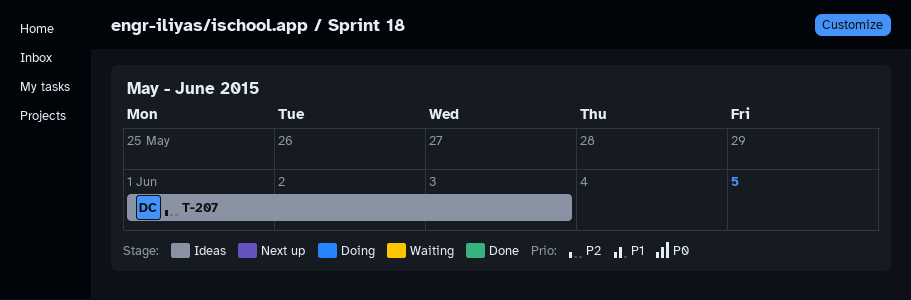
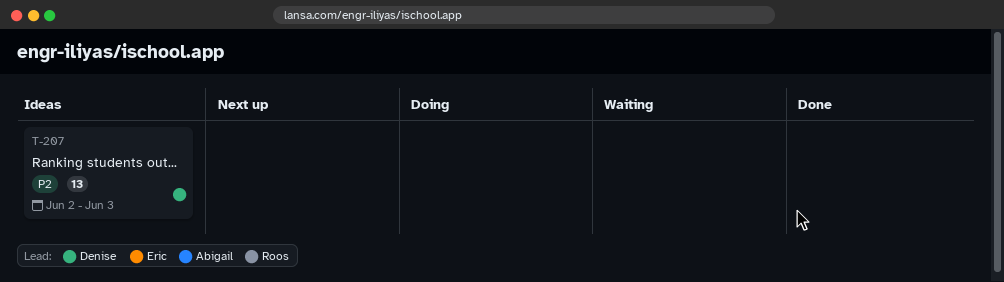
T-207, start: Jun 1 -> Jun 2

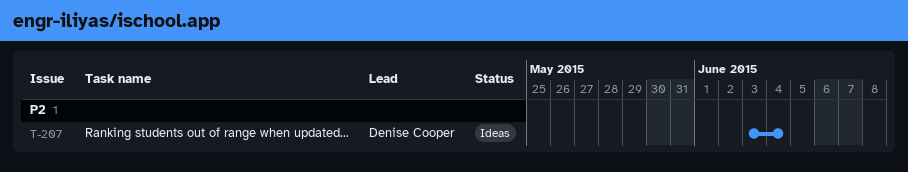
T-207, start: Jun 2 -> Jun 3
T-207, due: Jun 3 -> Jun 4

